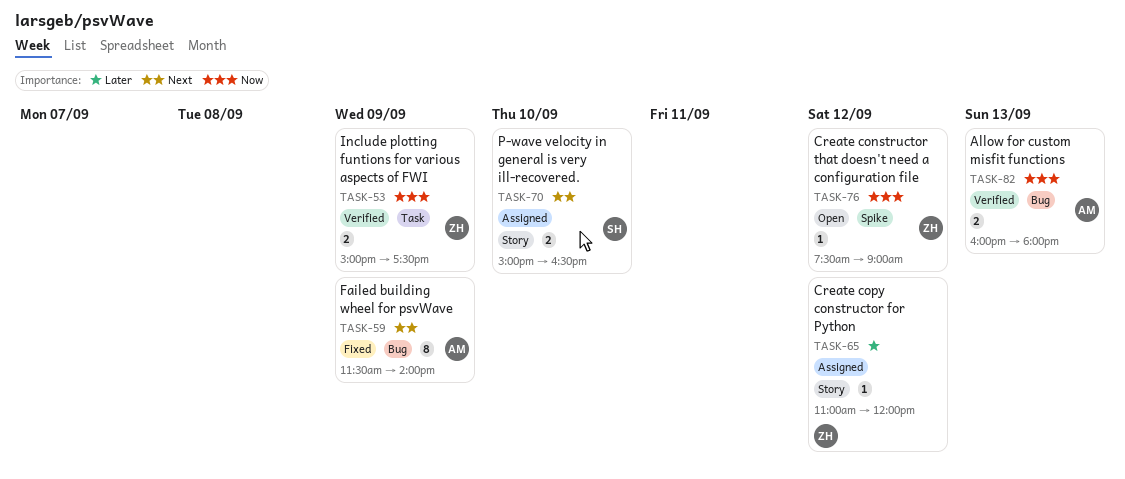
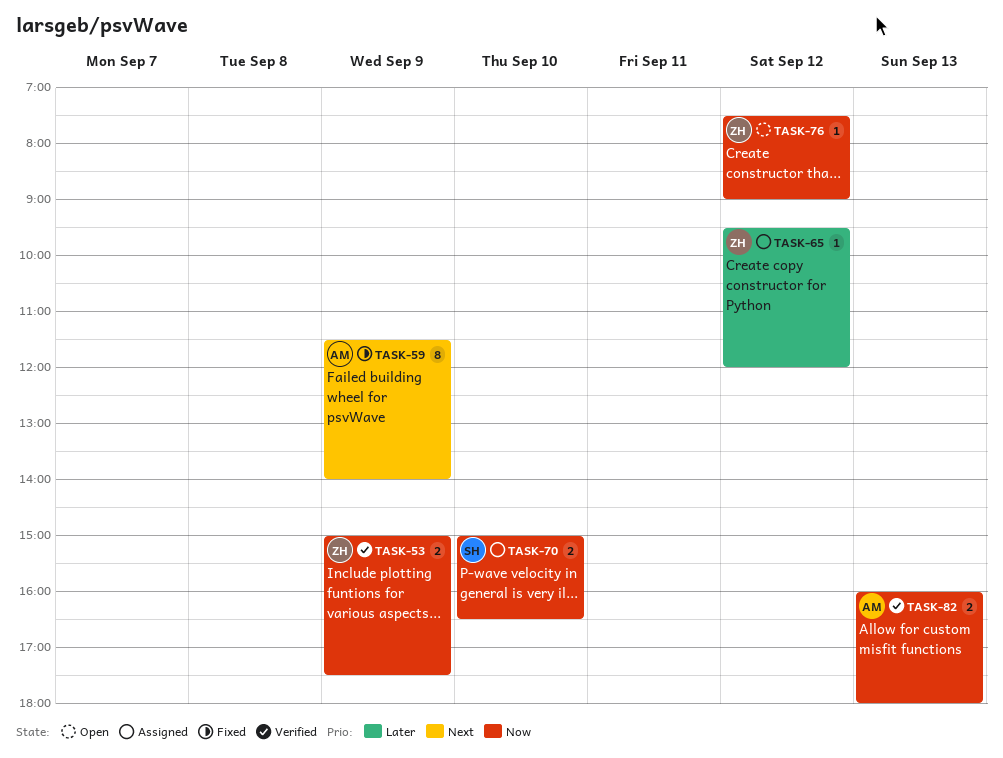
TASK-65, begins: 11:00 -> 09:30
TASK-70, priority: Next -> Now

